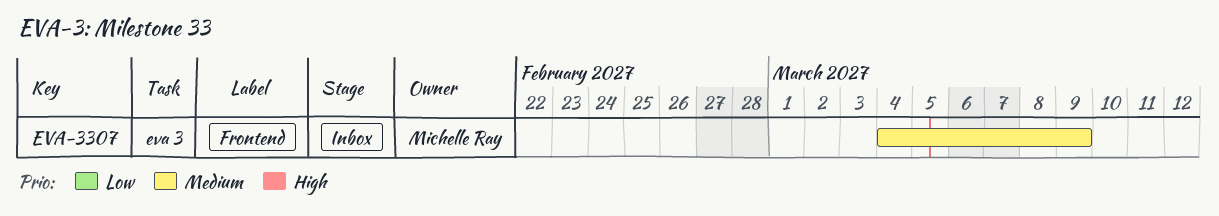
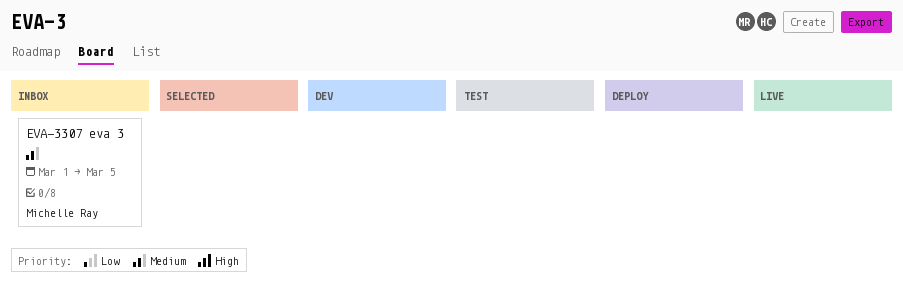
EVA-3307, start: Mar 4 -> Mar 1
EVA-3307, due: Mar 9 -> Mar 5

